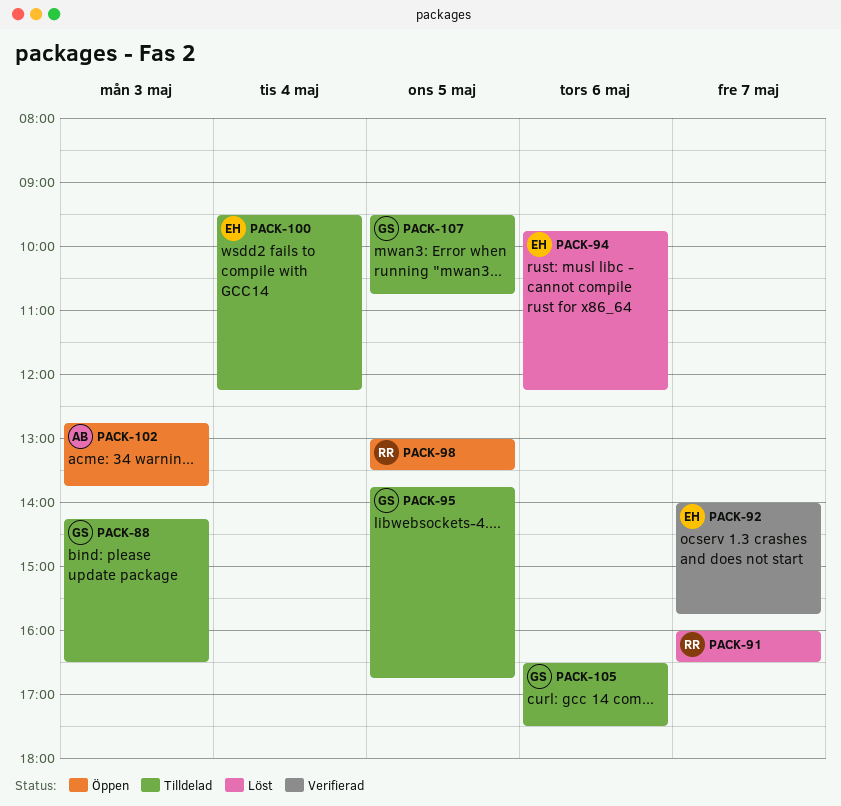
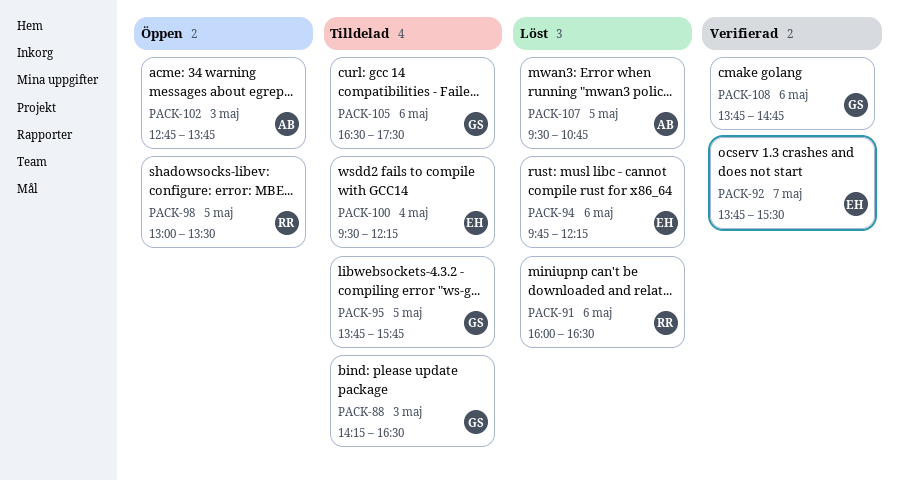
PACK-91, day: May 7 -> May 6
PACK-92, begins: 14:00 -> 13:45
PACK-92, ends: 15:45 -> 15:30
PACK-95, ends: 16:45 -> 15:45
PACK-107, status: Tilldelad -> Löst
PACK-107, owner: GS -> AB
PACK-108: none -> present

